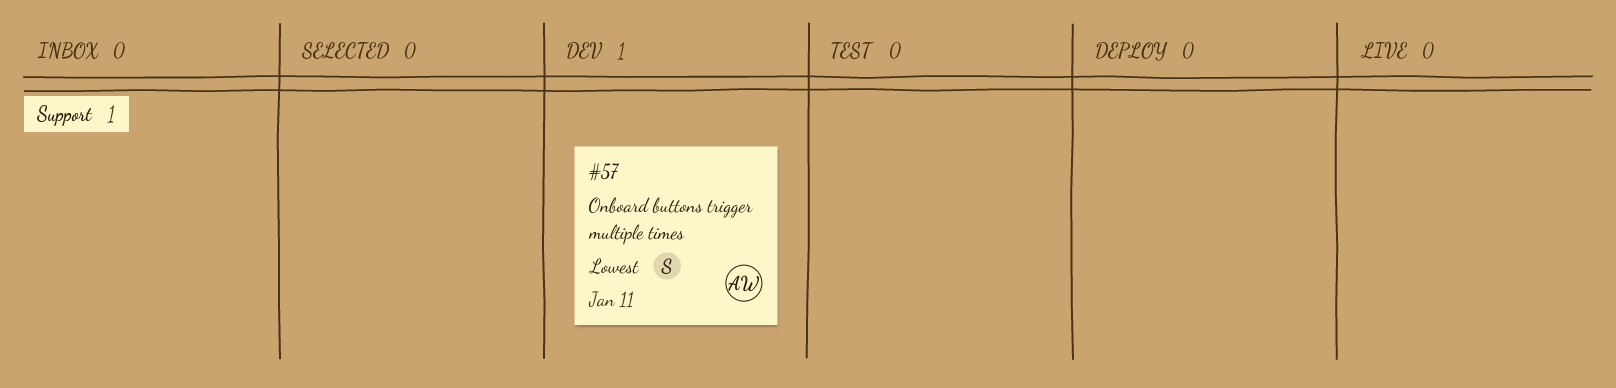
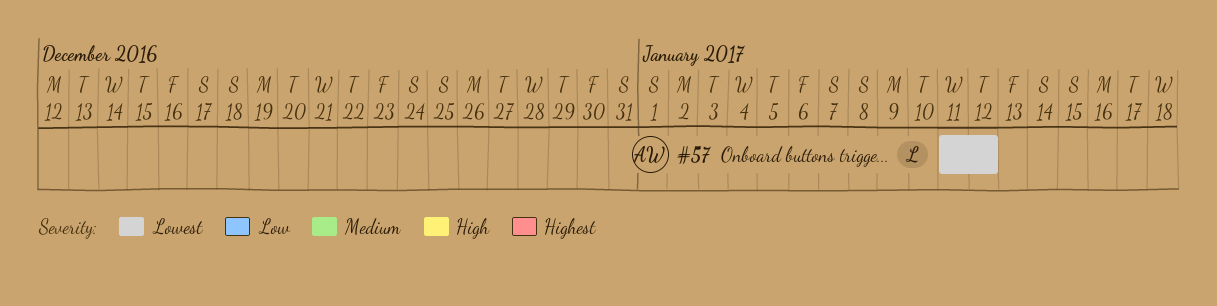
#57, estimate: S -> L
#57, due: Jan 11 -> Jan 12

